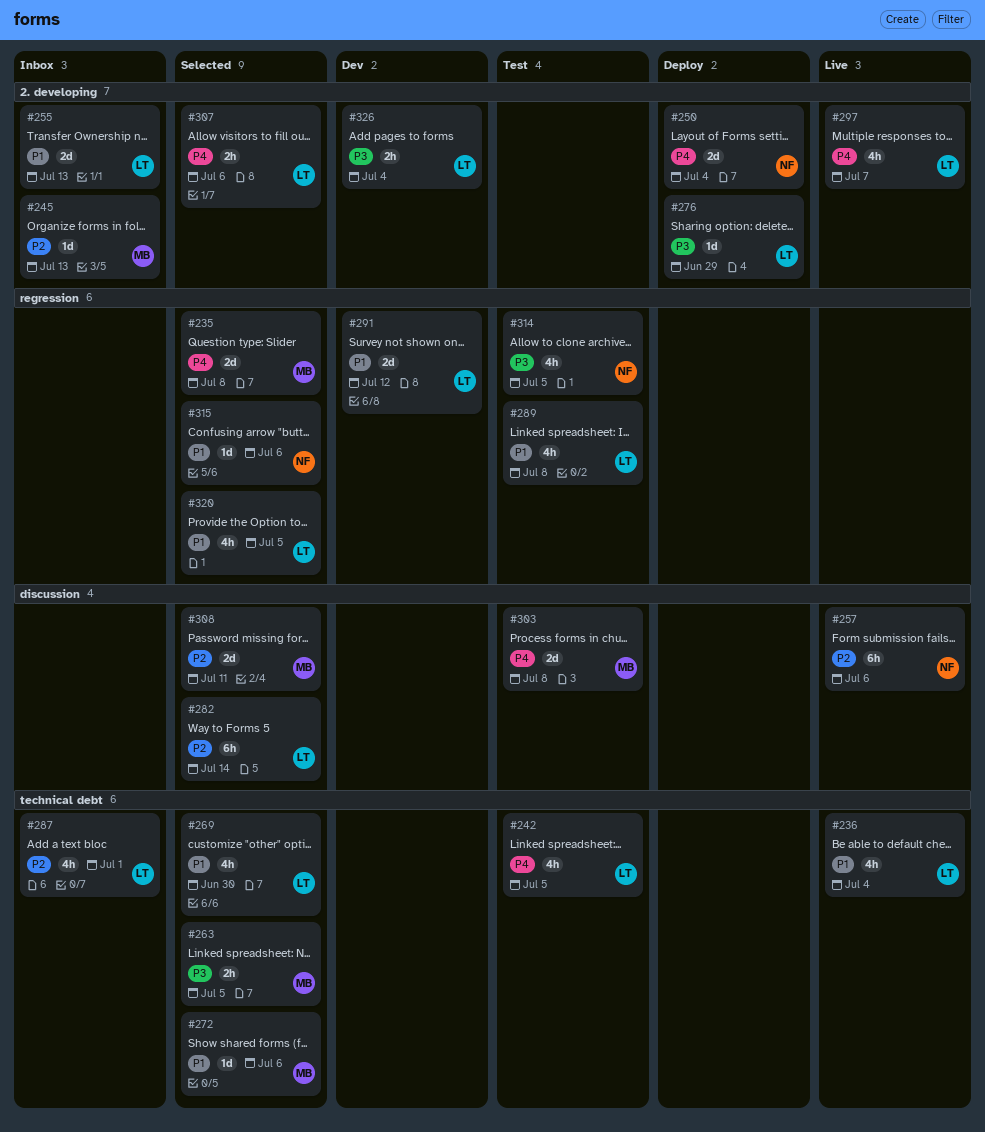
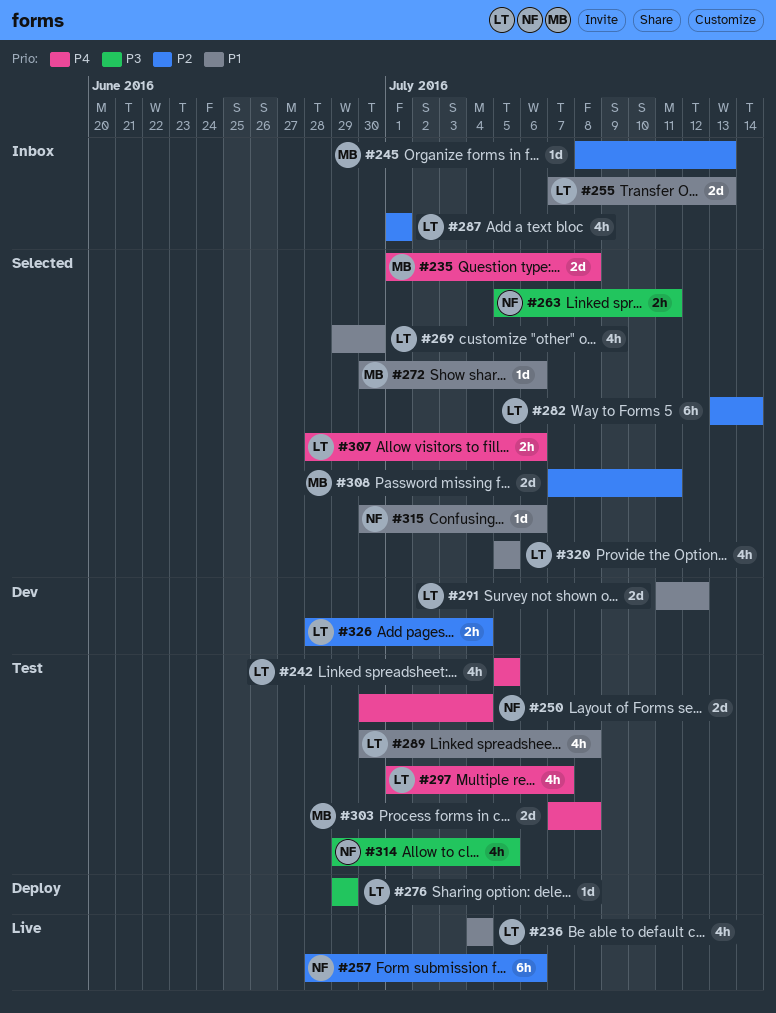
#250, status: Deploy -> Test
#263, owner: MB -> NF
#263, due: Jul 5 -> Jul 11
#297, status: Live -> Test
#326, priority: P3 -> P2

